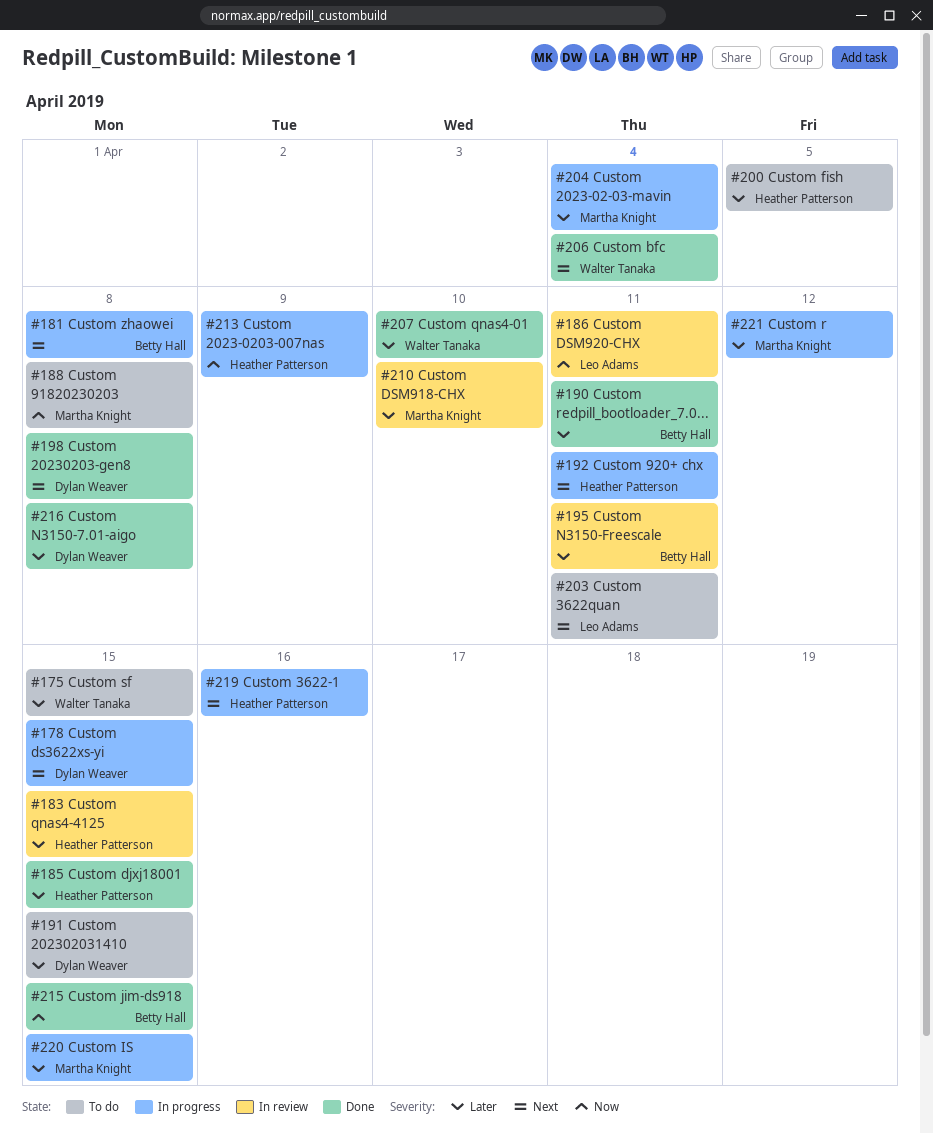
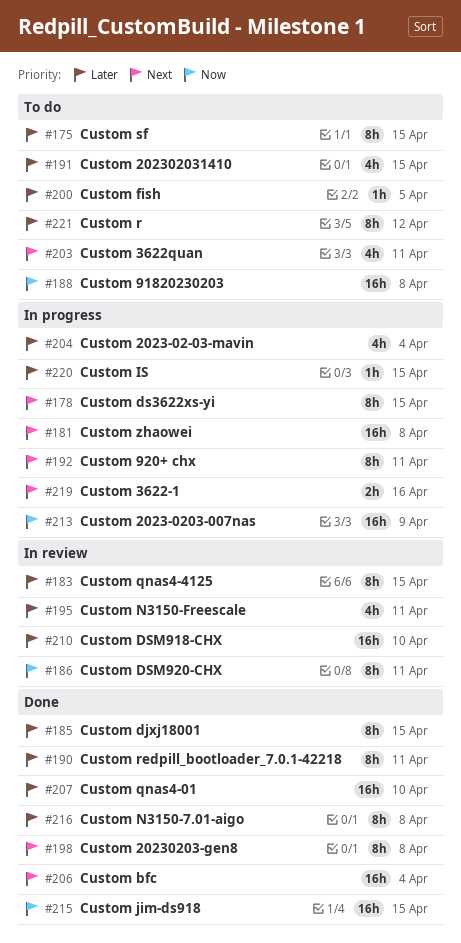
#221, status: In progress -> To do

